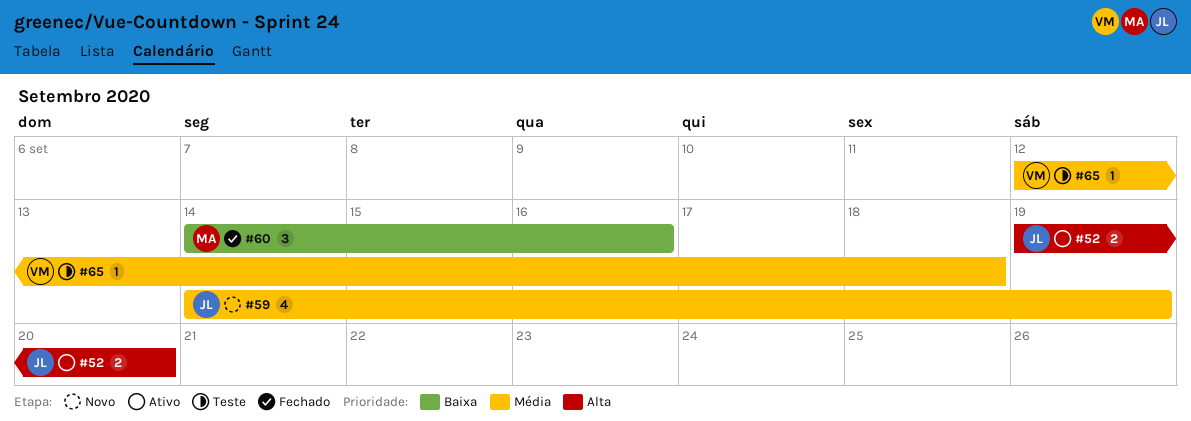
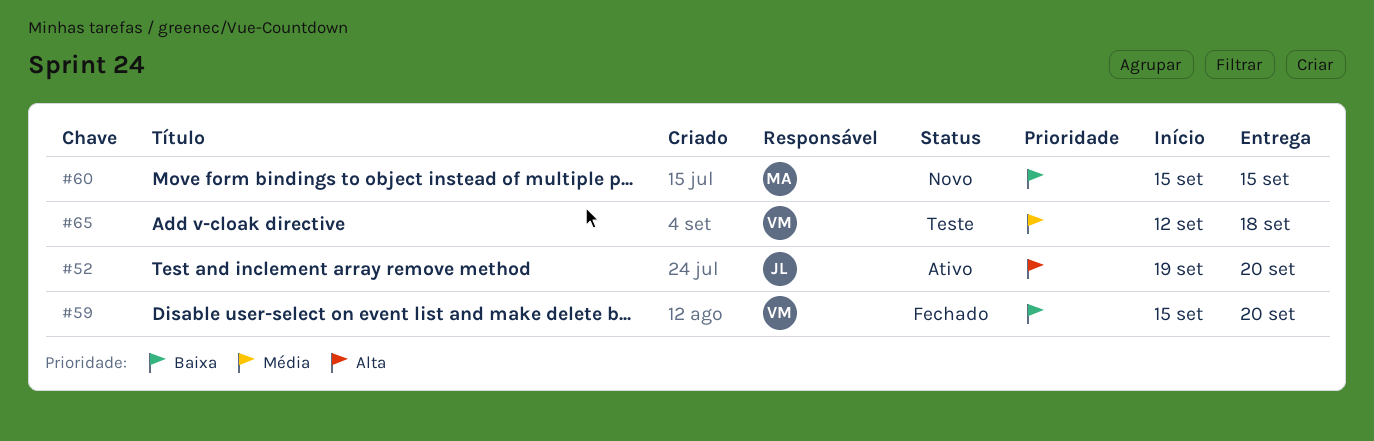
#59, status: Novo -> Fechado
#59, owner: JL -> VM
#59, priority: Média -> Baixa
#59, start: Sep 14 -> Sep 15
#59, due: Sep 19 -> Sep 20
#60, status: Fechado -> Novo
#60, start: Sep 14 -> Sep 15
#60, due: Sep 16 -> Sep 15

